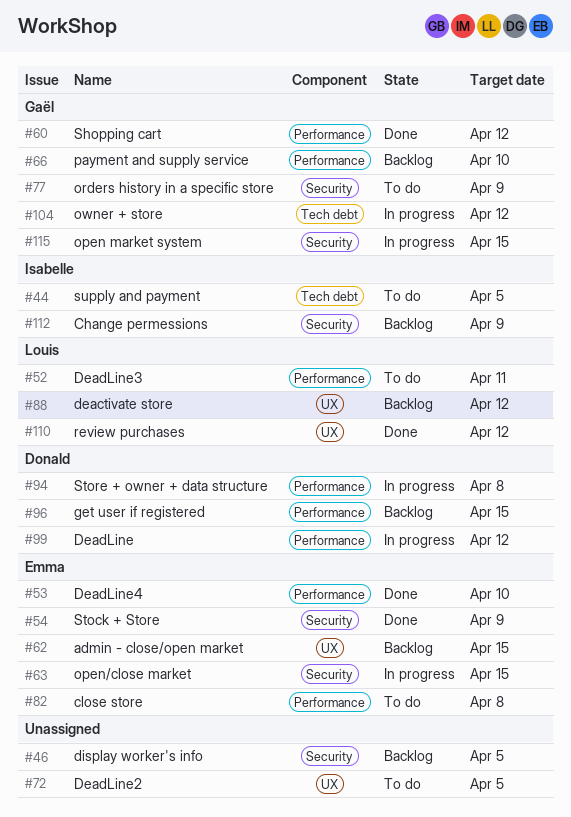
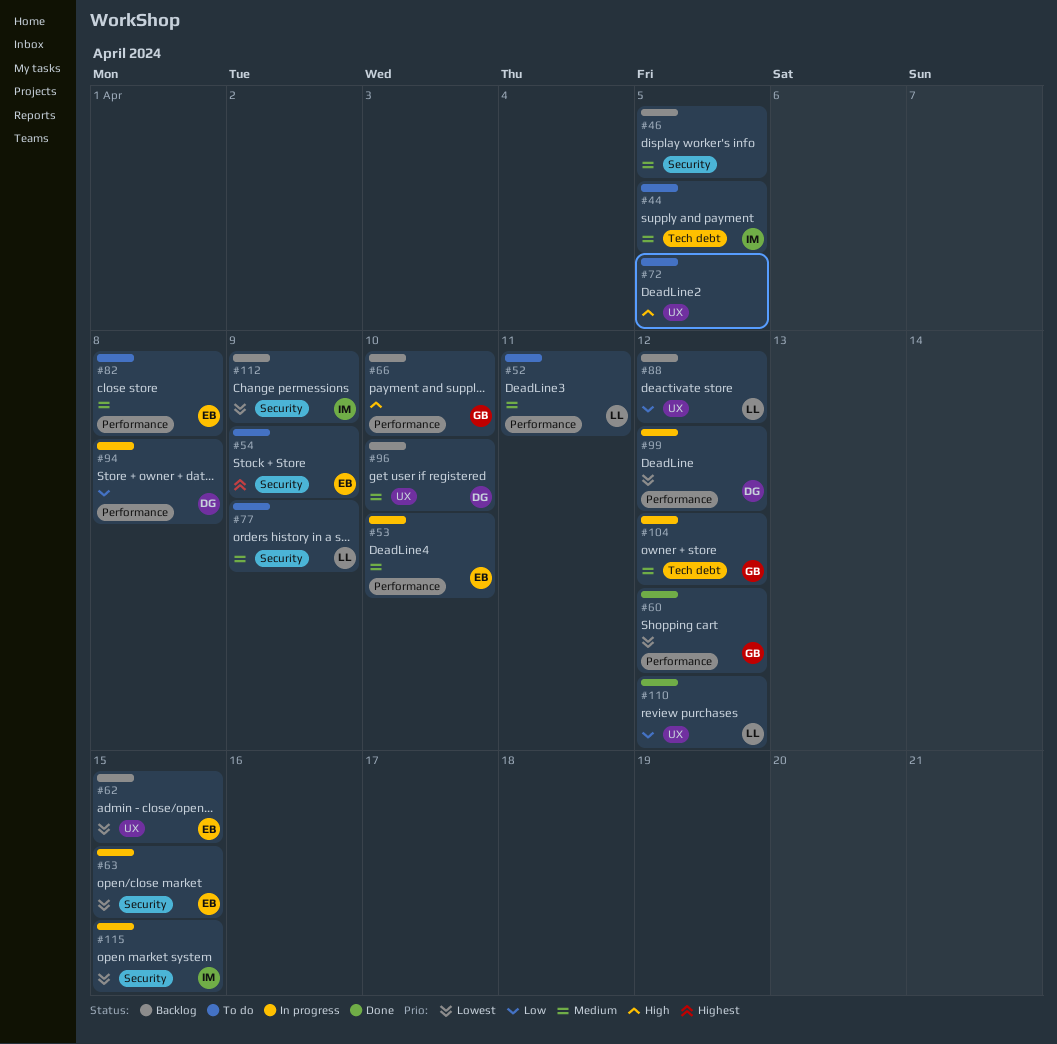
#53, status: Done -> In progress
#54, status: Done -> To do
#77, owner: Gaël -> Louis
#96, label: Performance -> UX
#96, due: Apr 15 -> Apr 10
#115, owner: Gaël -> Isabelle

